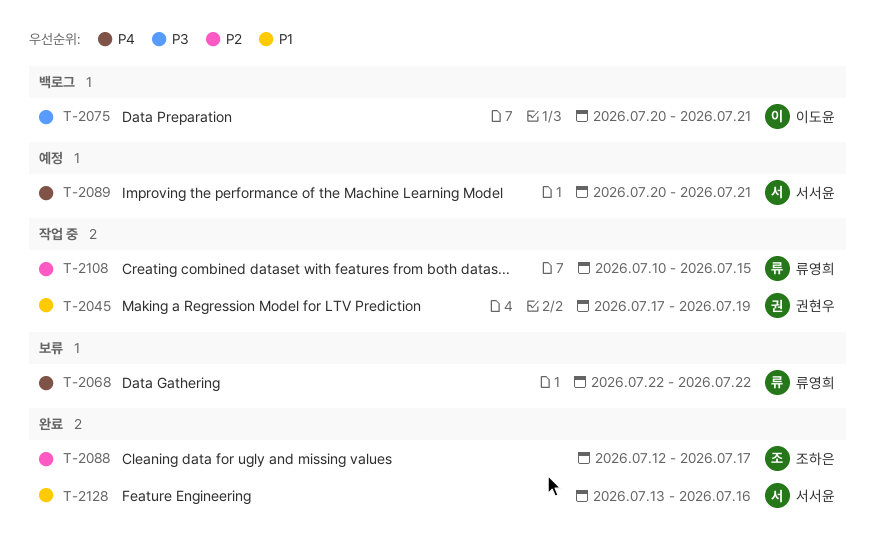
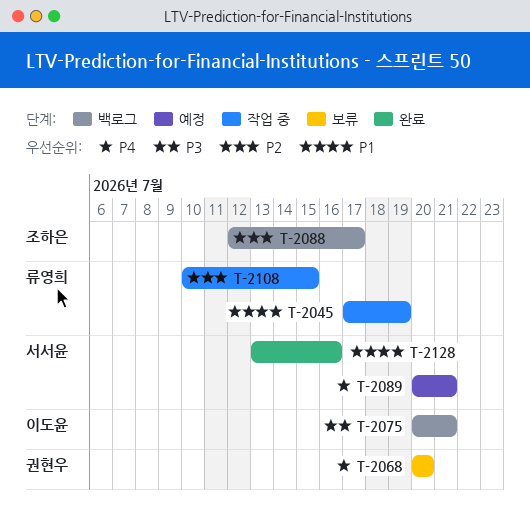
T-2045, owner: 권현우 -> 류영희
T-2068, owner: 류영희 -> 권현우
T-2068, start: Jul 22 -> Jul 20
T-2068, due: Jul 22 -> Jul 20
T-2088, status: 완료 -> 백로그

